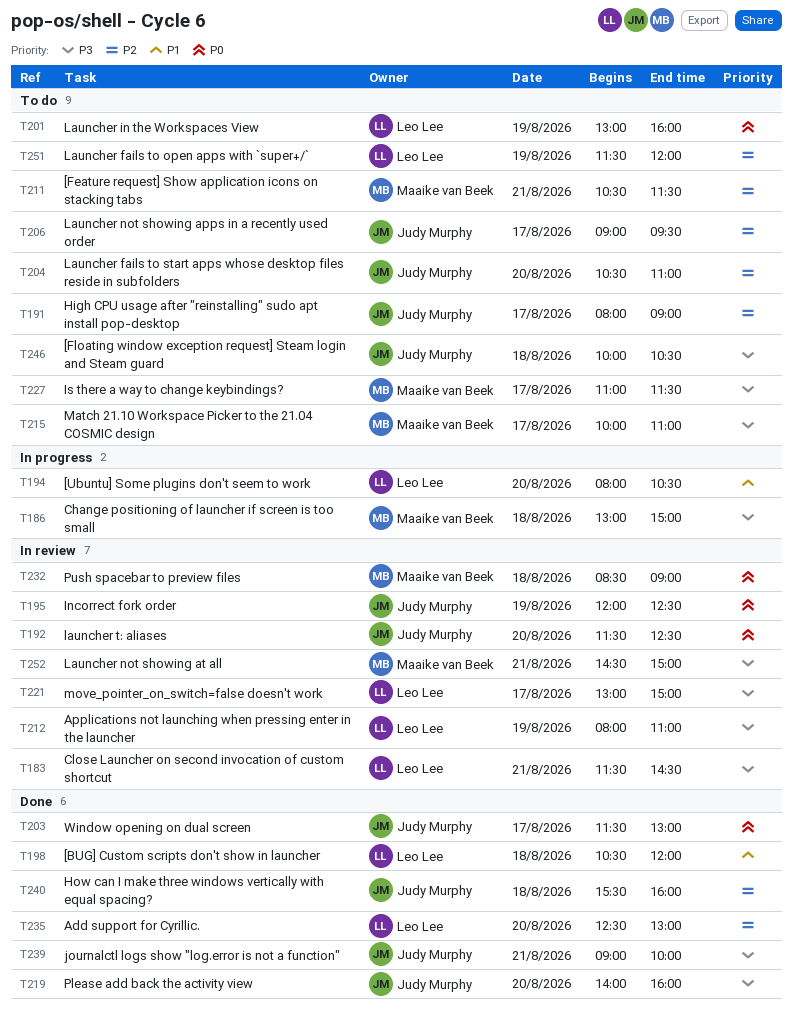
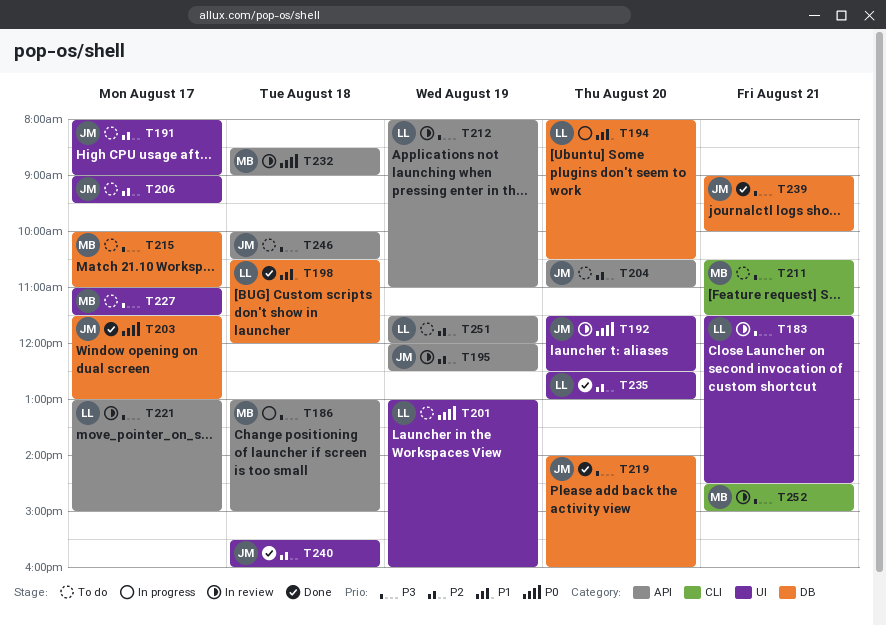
T195, priority: P0 -> P2
T211, priority: P2 -> P3

